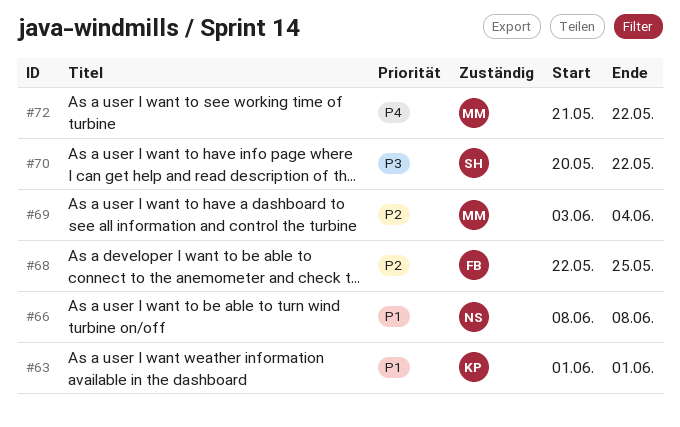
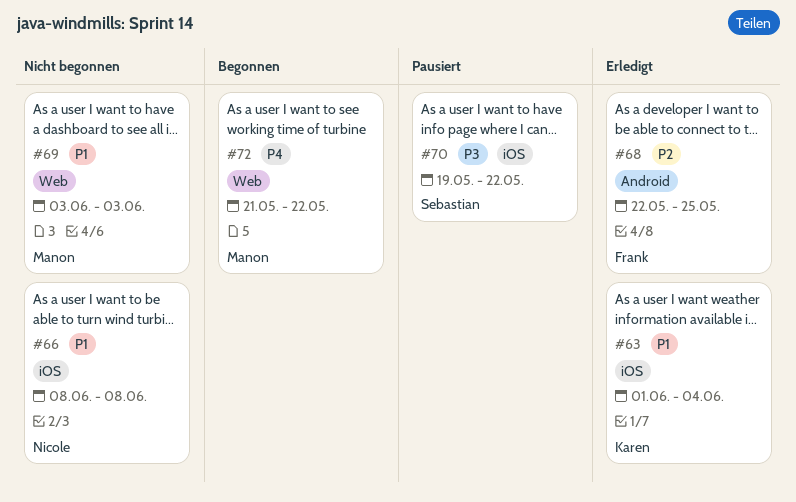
#63, due: Jun 1 -> Jun 4
#69, priority: P2 -> P1
#69, due: Jun 4 -> Jun 3
#70, start: May 20 -> May 19

